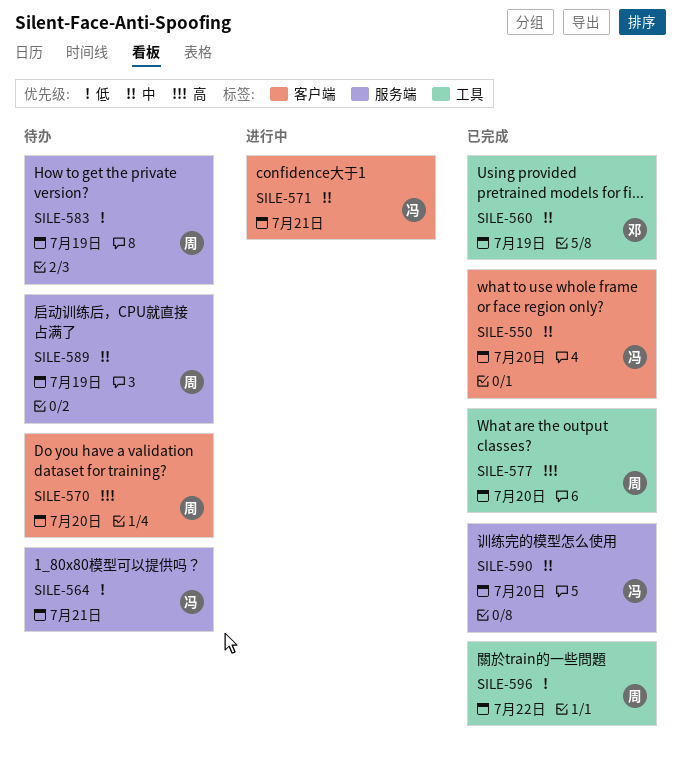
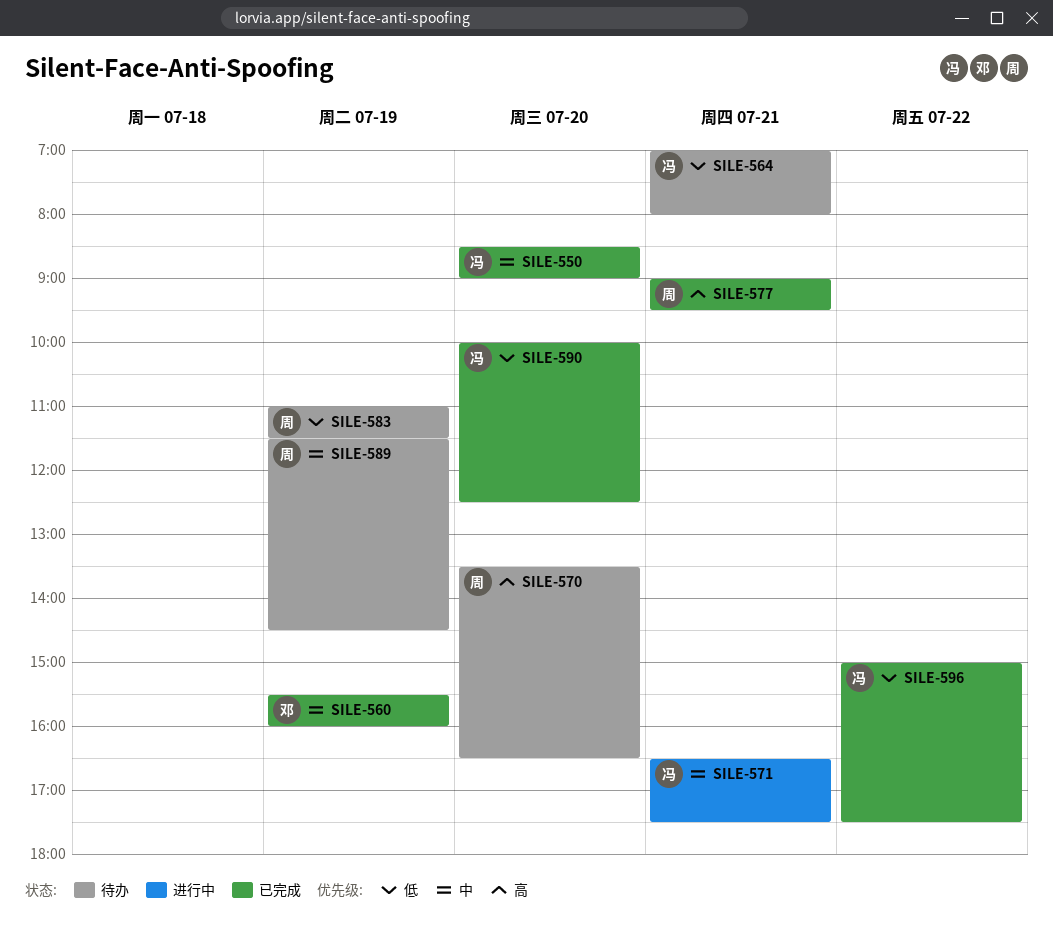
SILE-577, day: Jul 20 -> Jul 21
SILE-590, priority: 中 -> 低
SILE-596, owner: 周 -> 冯

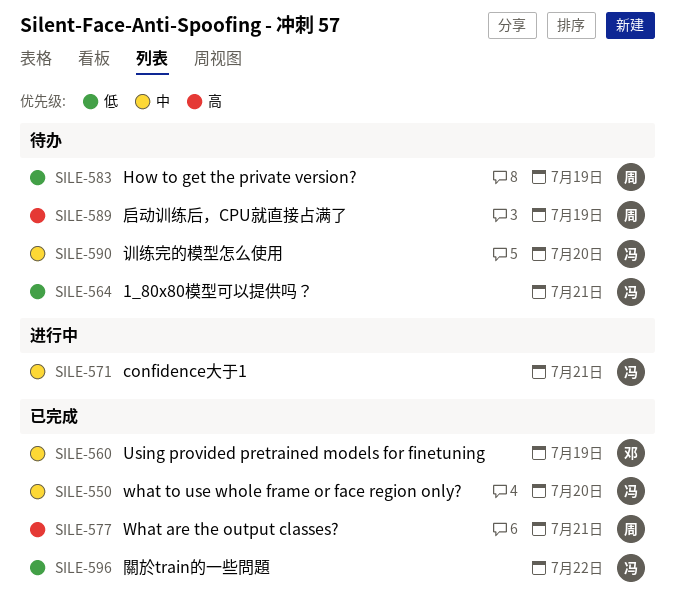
SILE-570: present -> none
SILE-589, priority: 中 -> 高
SILE-590, status: 已完成 -> 待办
SILE-590, priority: 低 -> 中

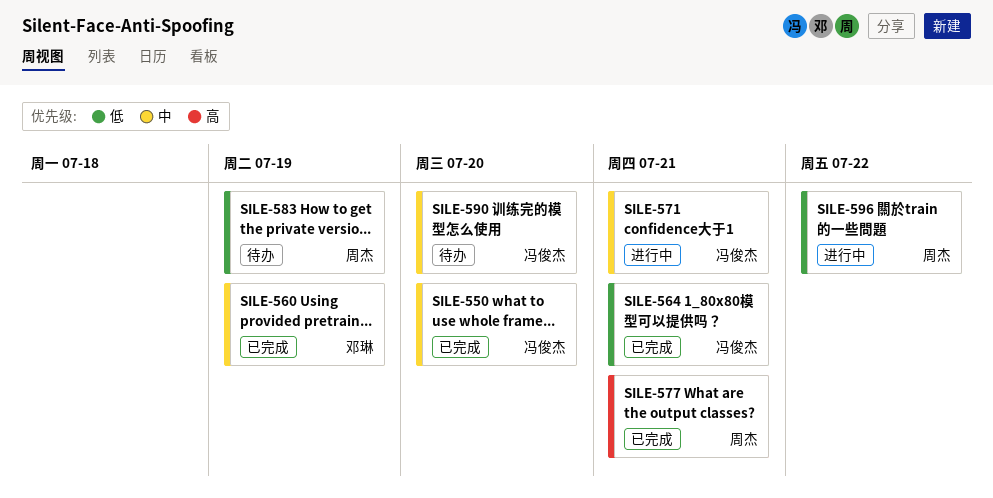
SILE-564, status: 待办 -> 已完成
SILE-589: present -> none
SILE-596, status: 已完成 -> 进行中
SILE-596, owner: 冯俊杰 -> 周杰

